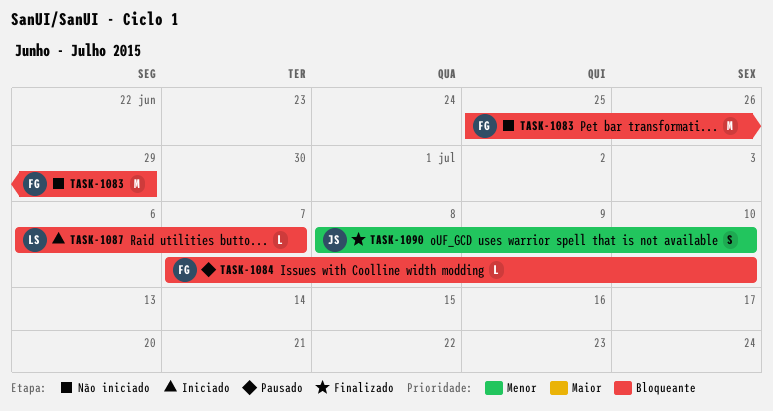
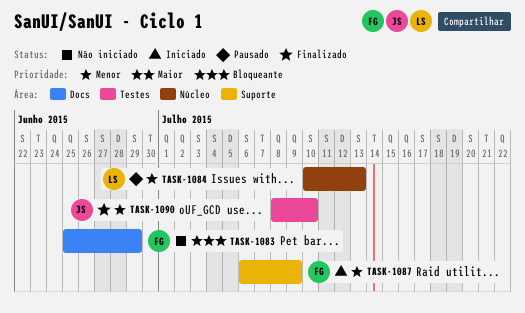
TASK-1084, owner: FG -> LS
TASK-1084, priority: Bloqueante -> Menor
TASK-1084, start: Jul 7 -> Jul 10
TASK-1084, due: Jul 10 -> Jul 13
TASK-1087, owner: LS -> FG
TASK-1087, priority: Bloqueante -> Menor
TASK-1087, due: Jul 7 -> Jul 9

